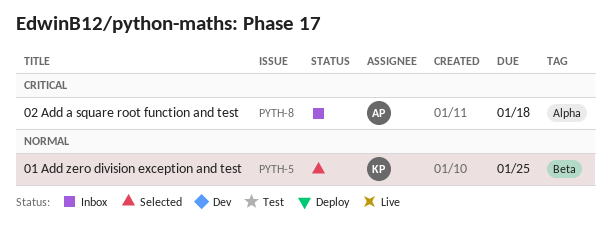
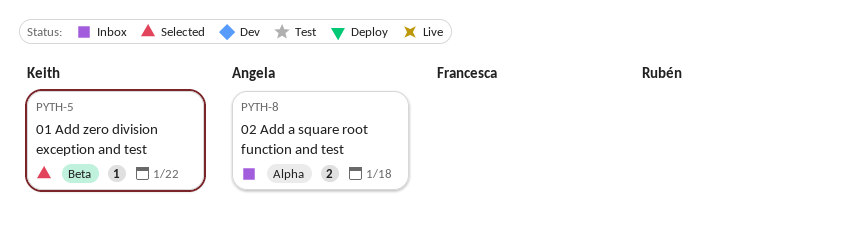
PYTH-5, due: Jan 25 -> Jan 22

